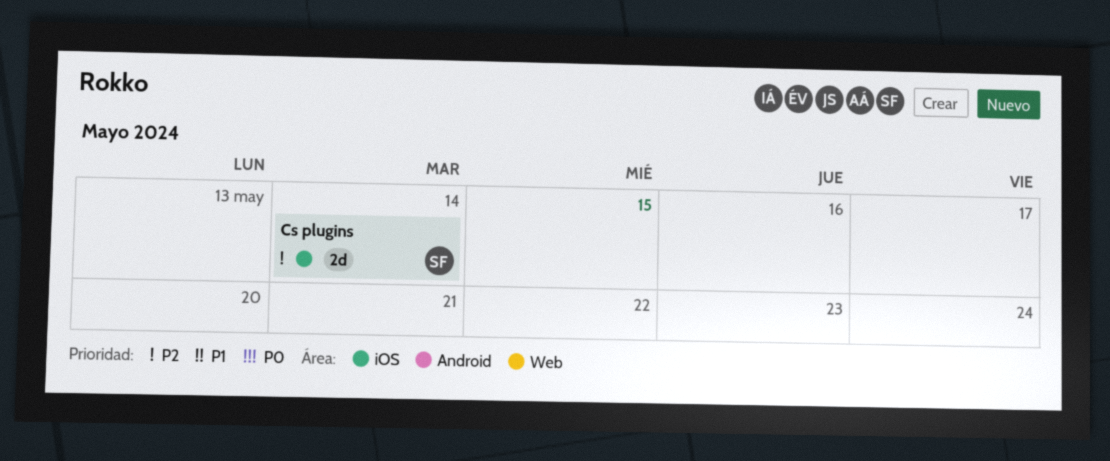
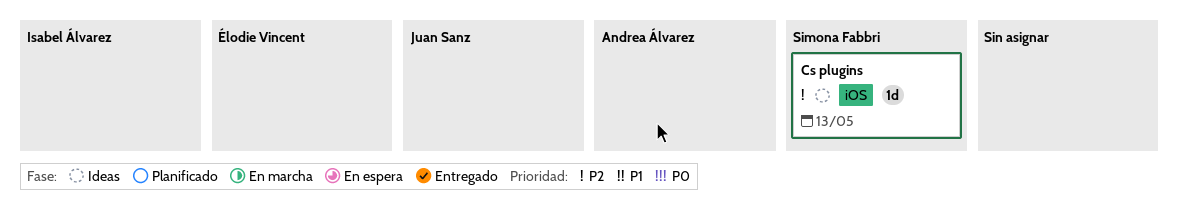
Cs plugins, estimate: 2d -> 1d
Cs plugins, due: May 14 -> May 13

